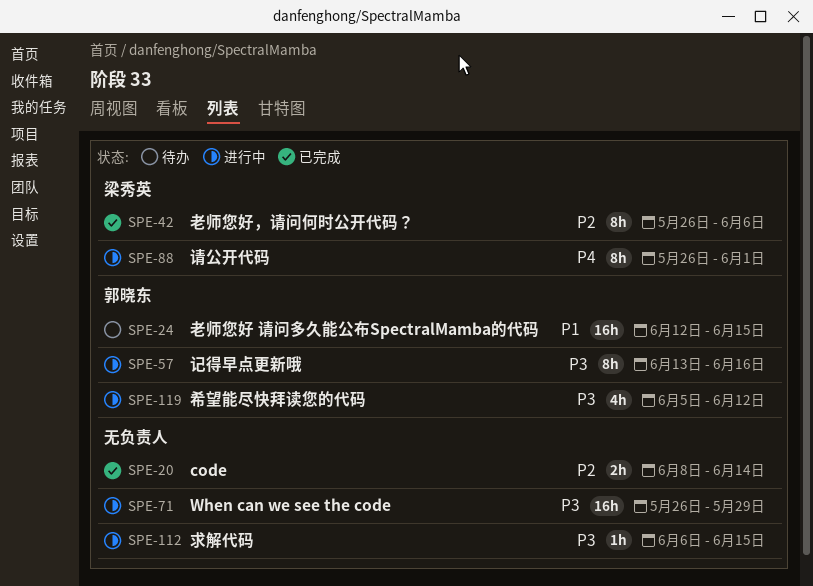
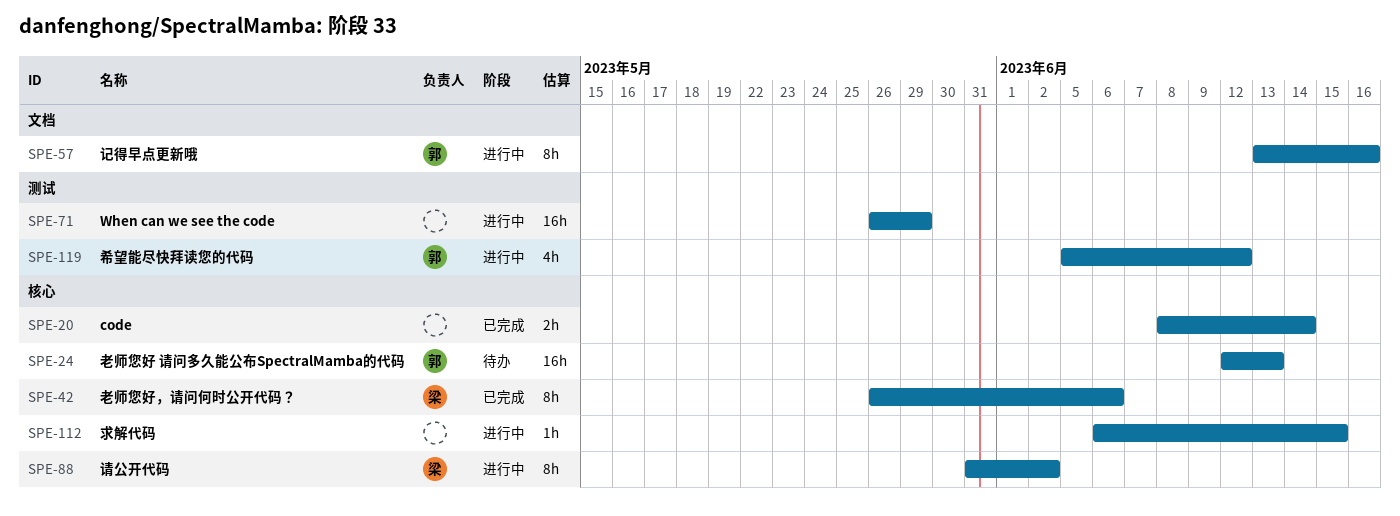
SPE-24, due: Jun 15 -> Jun 13
SPE-88, start: May 26 -> May 31
SPE-88, due: Jun 1 -> Jun 2

